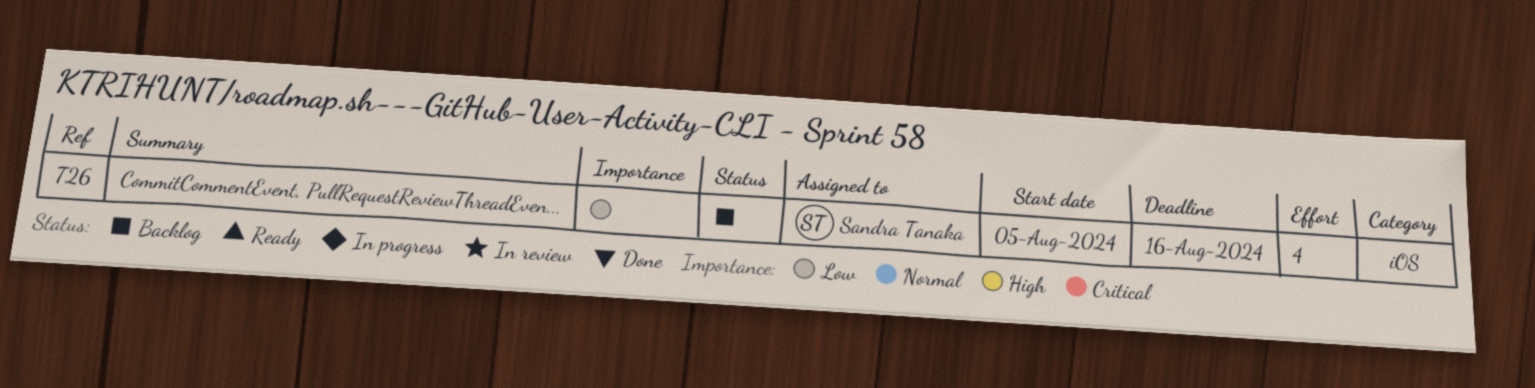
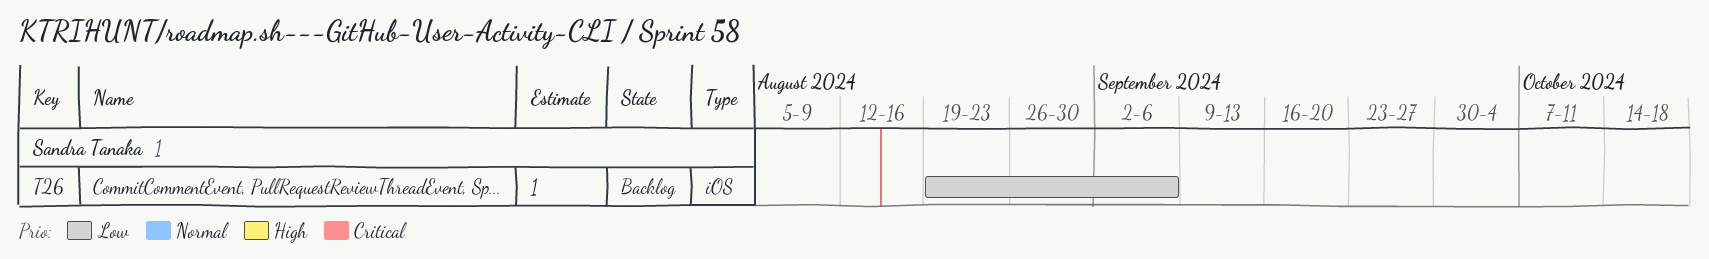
T26, estimate: 4 -> 1
T26, start: Aug 5 -> Aug 19
T26, due: Aug 16 -> Sep 6

